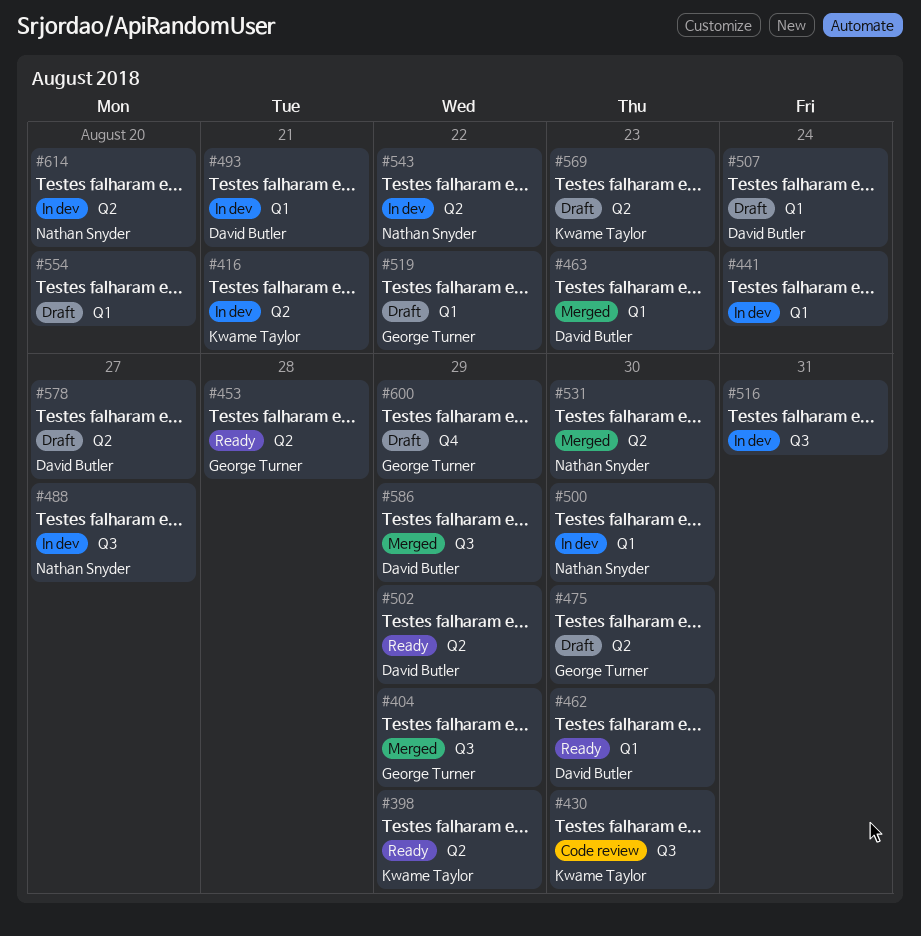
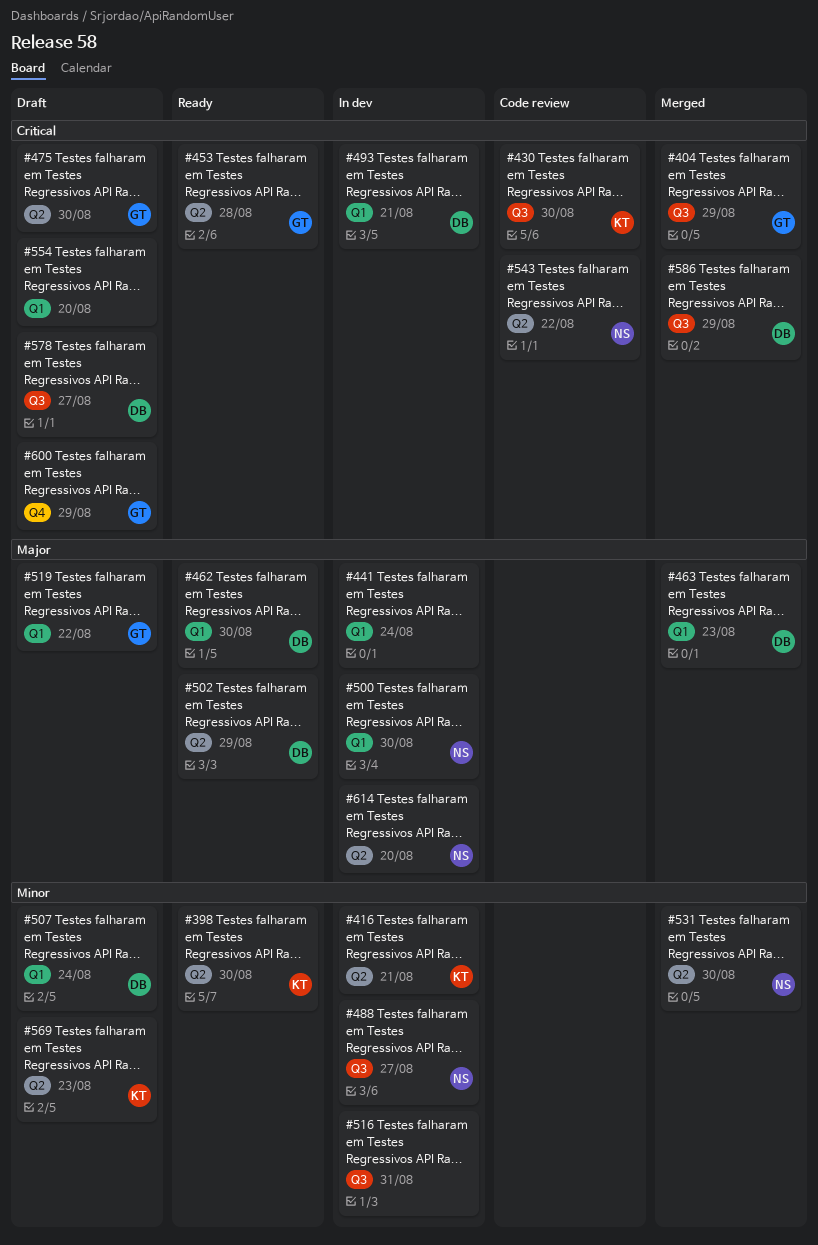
#398, due: Aug 29 -> Aug 30
#543, status: In dev -> Code review
#578, label: Q2 -> Q3

